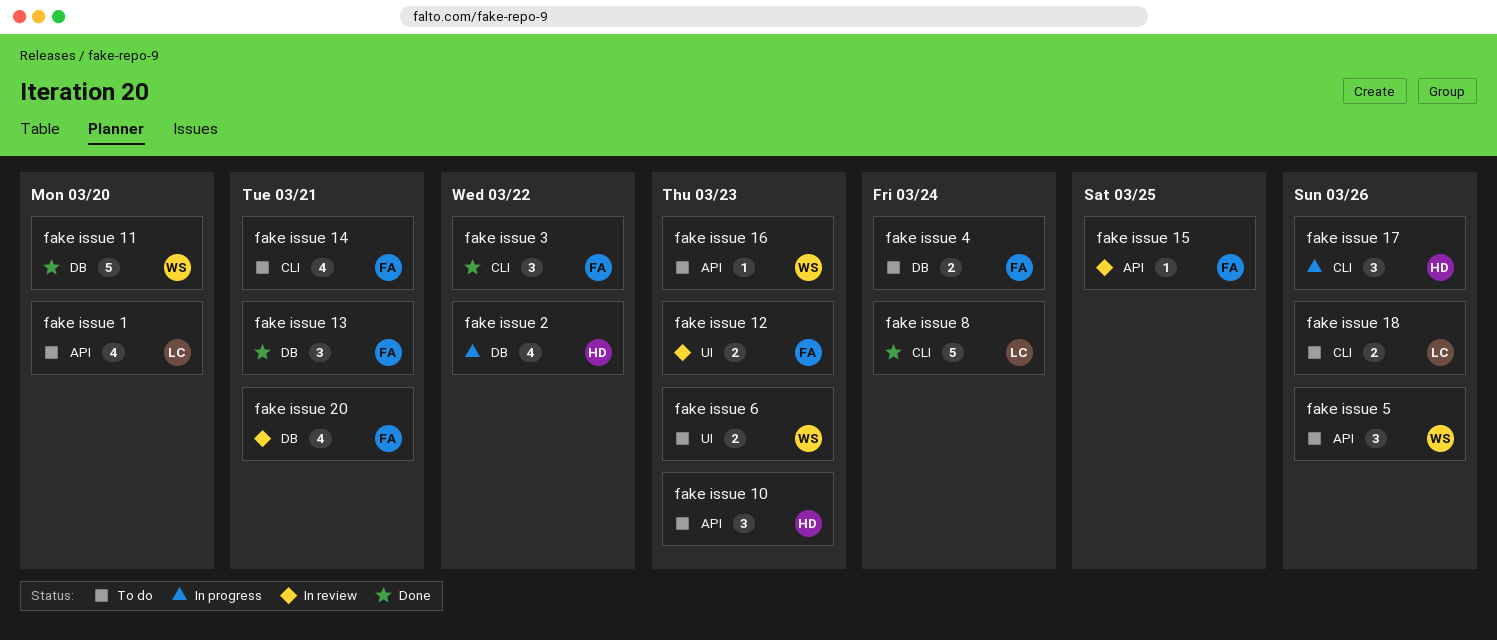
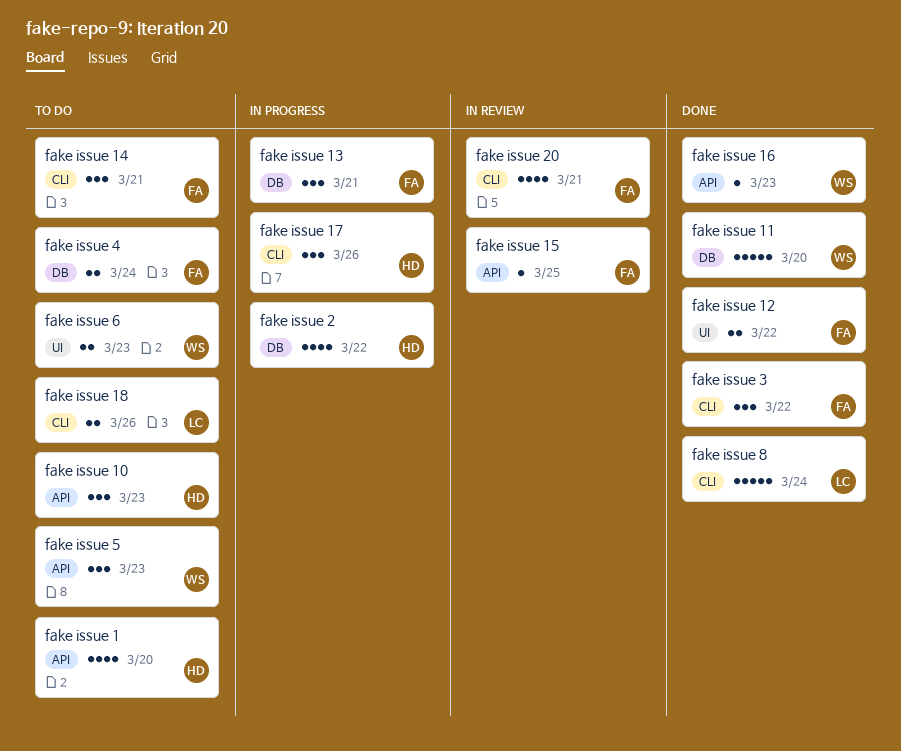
fake issue 1, owner: LC -> HD
fake issue 12, status: In review -> Done
fake issue 12, due: Mar 23 -> Mar 22
fake issue 13, status: Done -> In progress
fake issue 14, estimate: 4 -> 3
fake issue 16, status: To do -> Done
fake issue 20, label: DB -> CLI
fake issue 5, due: Mar 26 -> Mar 23

